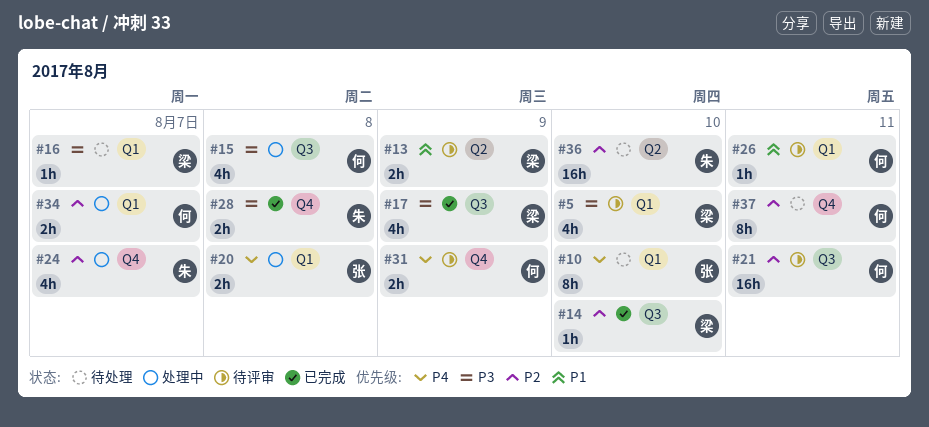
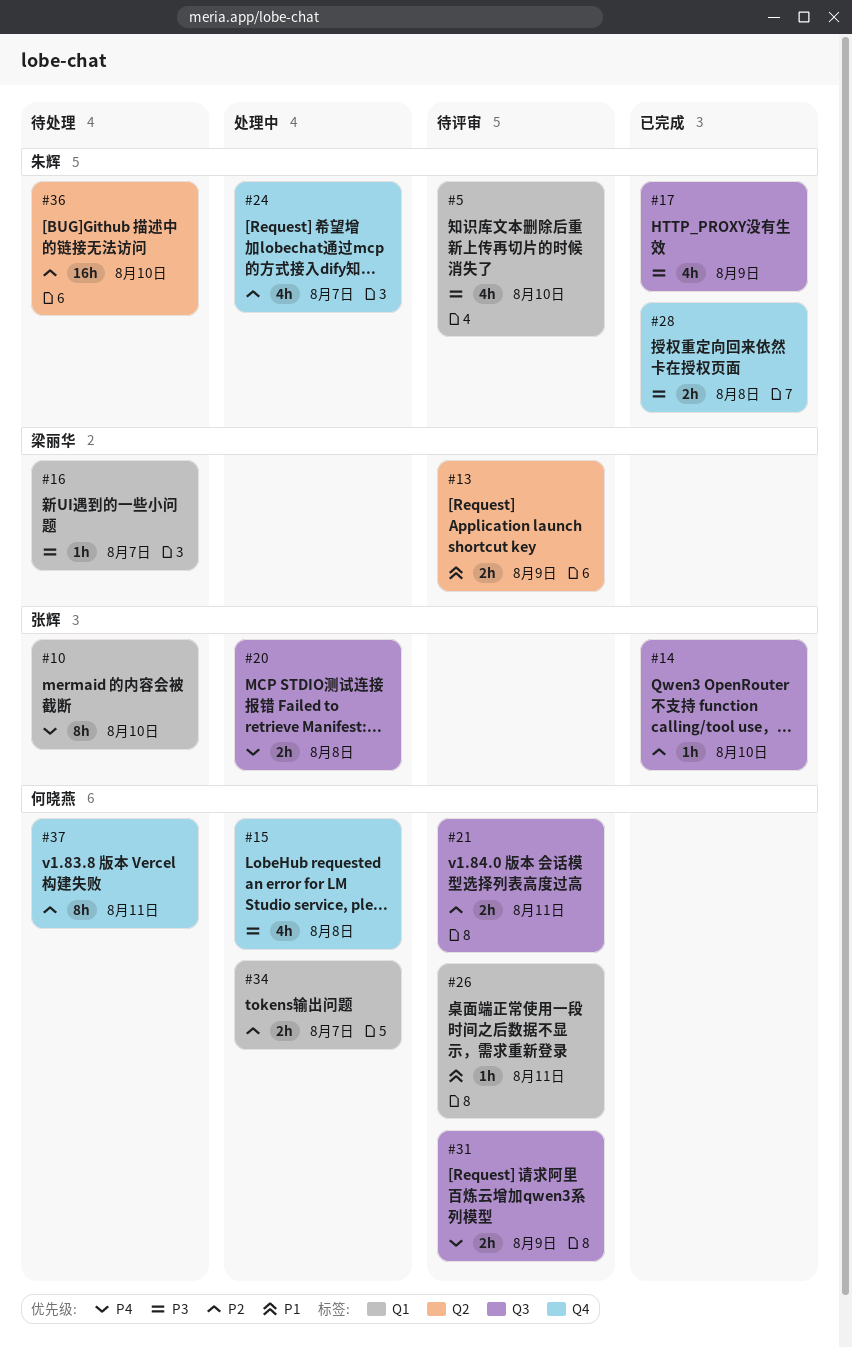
#5, owner: 梁丽华 -> 朱辉
#14, owner: 梁丽华 -> 张辉
#15, label: Q3 -> Q4
#17, owner: 梁丽华 -> 朱辉
#20, label: Q1 -> Q3
#21, estimate: 16h -> 2h
#31, label: Q4 -> Q3

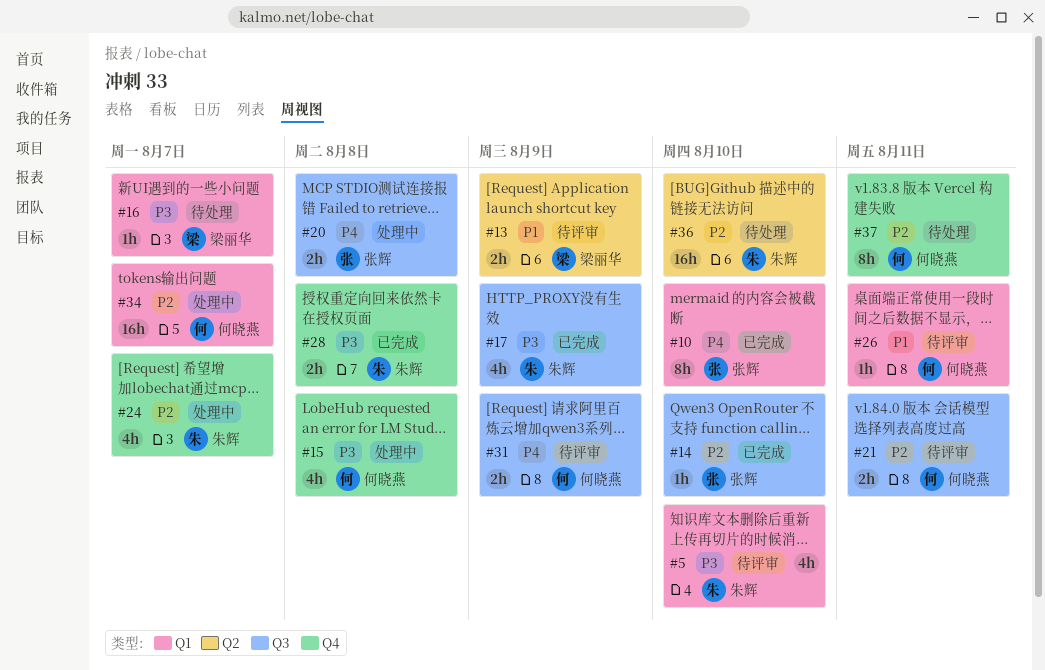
#10, status: 待处理 -> 已完成
#34, estimate: 2h -> 16h

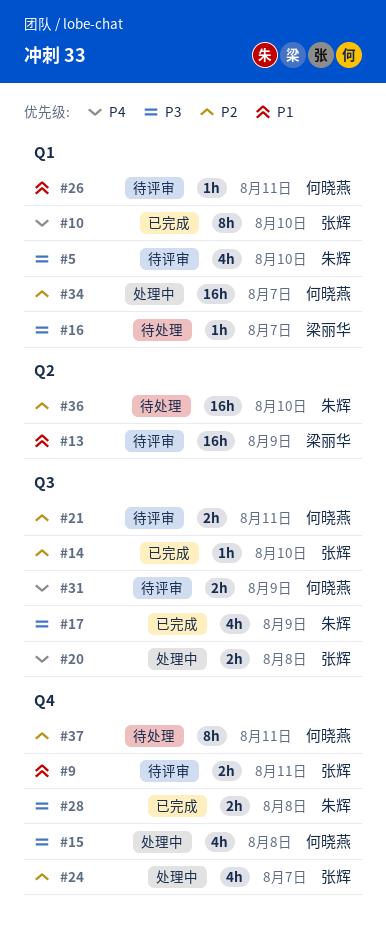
#9: none -> present
#13, estimate: 2h -> 16h
#24, owner: 朱辉 -> 张辉

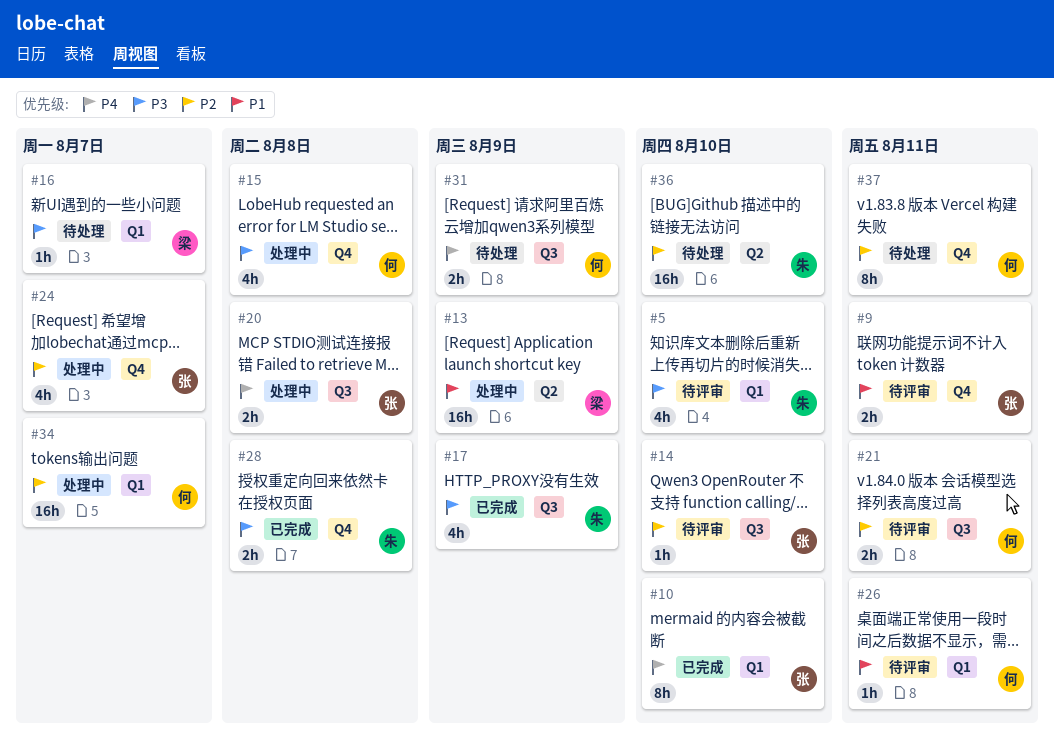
#13, status: 待评审 -> 处理中
#14, status: 已完成 -> 待评审
#31, status: 待评审 -> 待处理

